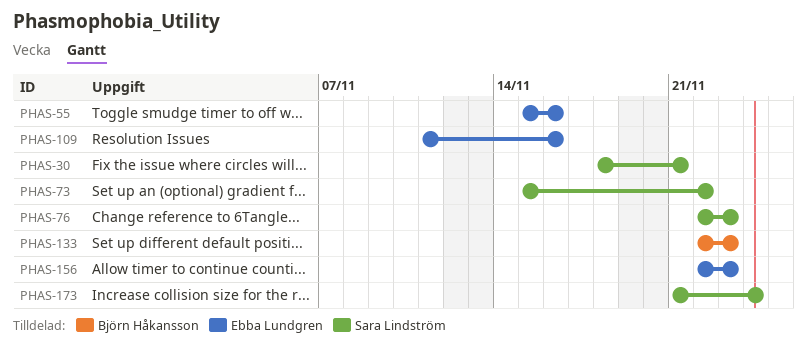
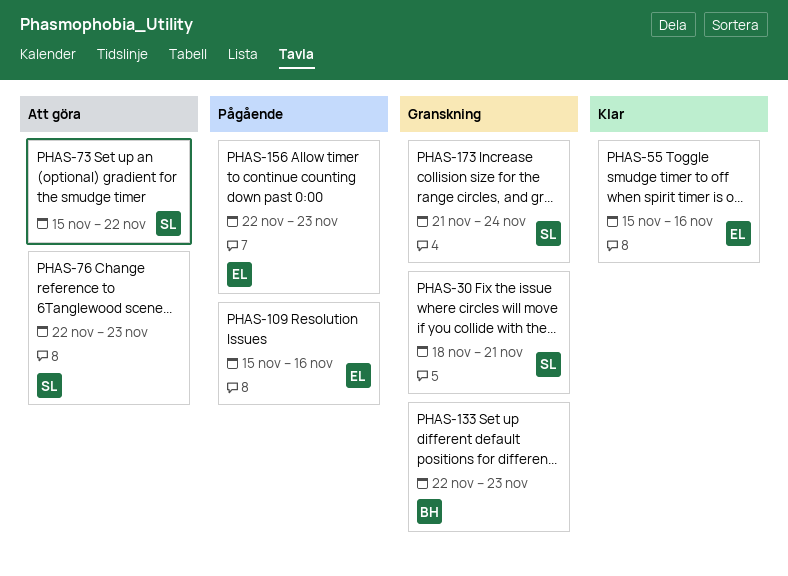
PHAS-109, start: Nov 11 -> Nov 15

